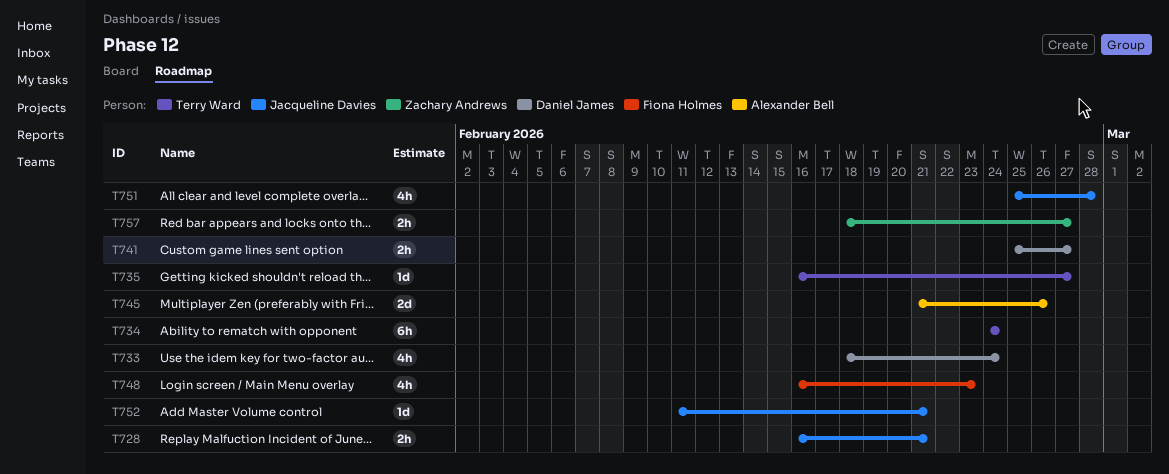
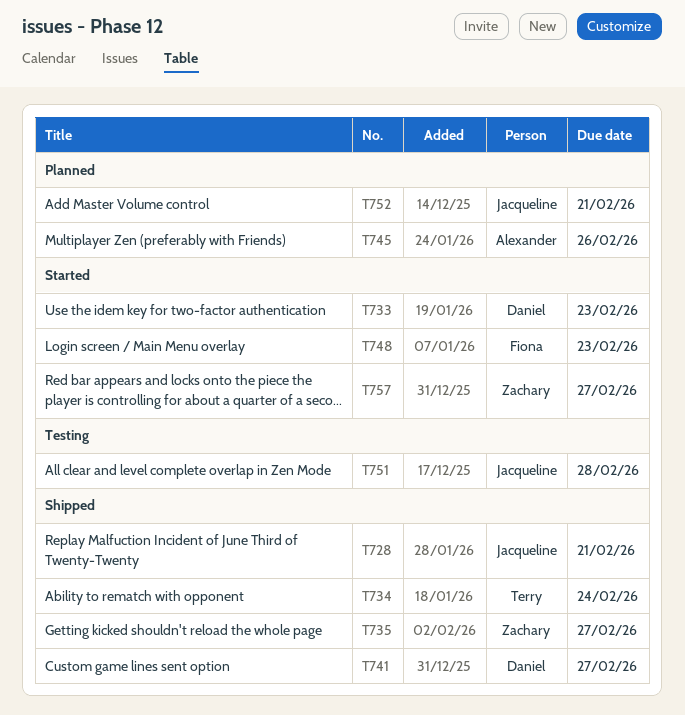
T733, due: Feb 24 -> Feb 23
T735, owner: Terry Ward -> Zachary Andrews

